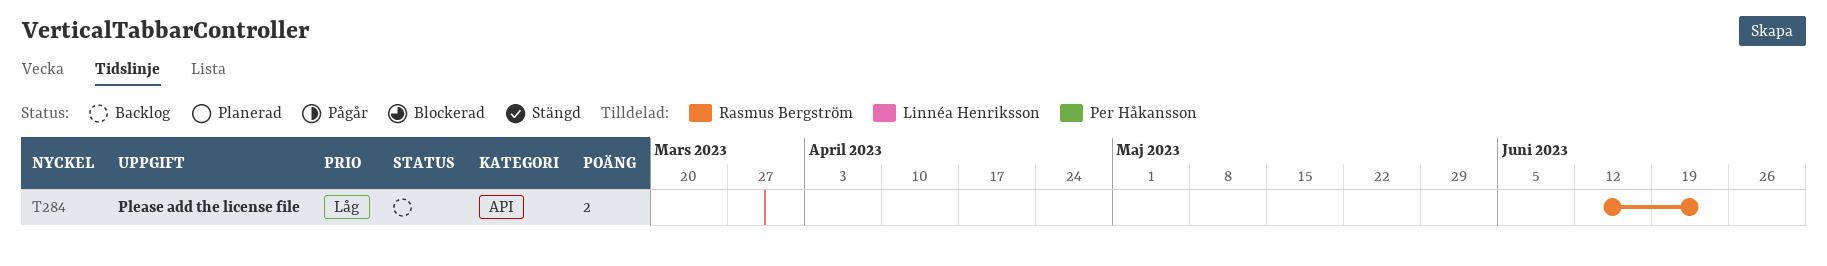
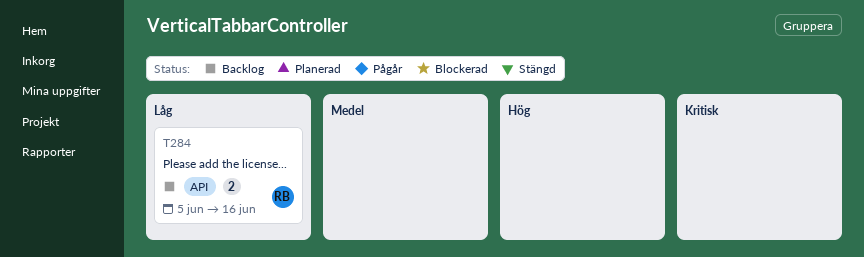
T284, start: Jun 12 -> Jun 5
T284, due: Jun 23 -> Jun 16

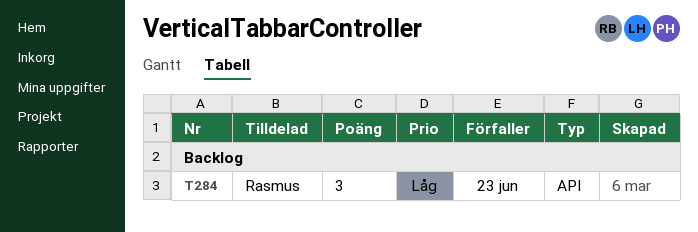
T284, estimate: 2 -> 3
T284, due: Jun 16 -> Jun 23

